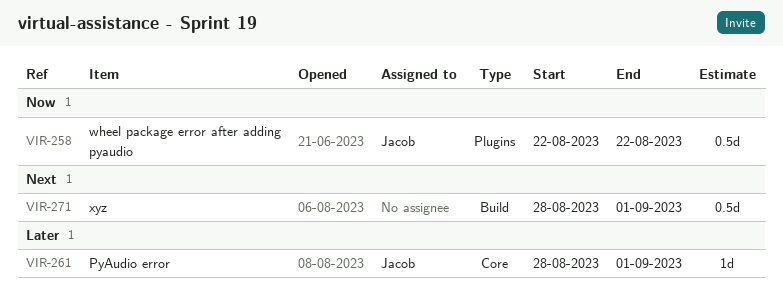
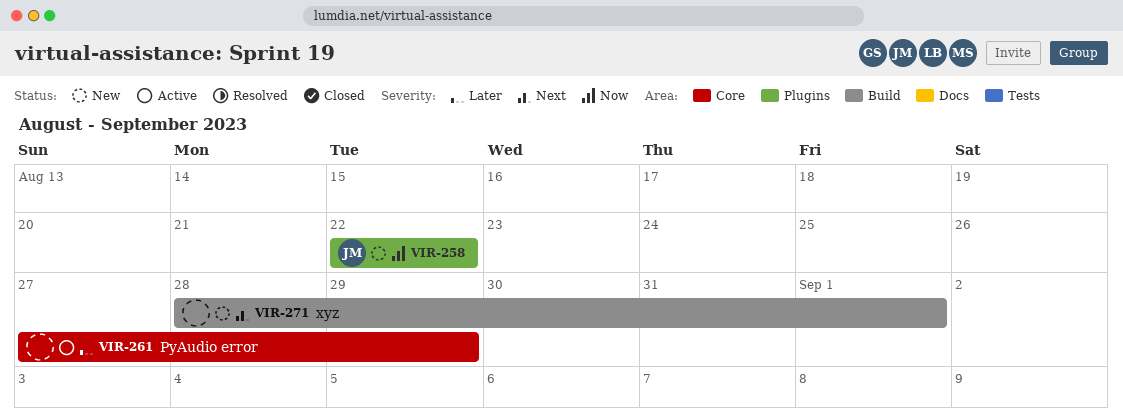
VIR-261, owner: Jacob -> none
VIR-261, start: Aug 28 -> Aug 27
VIR-261, due: Sep 1 -> Aug 29

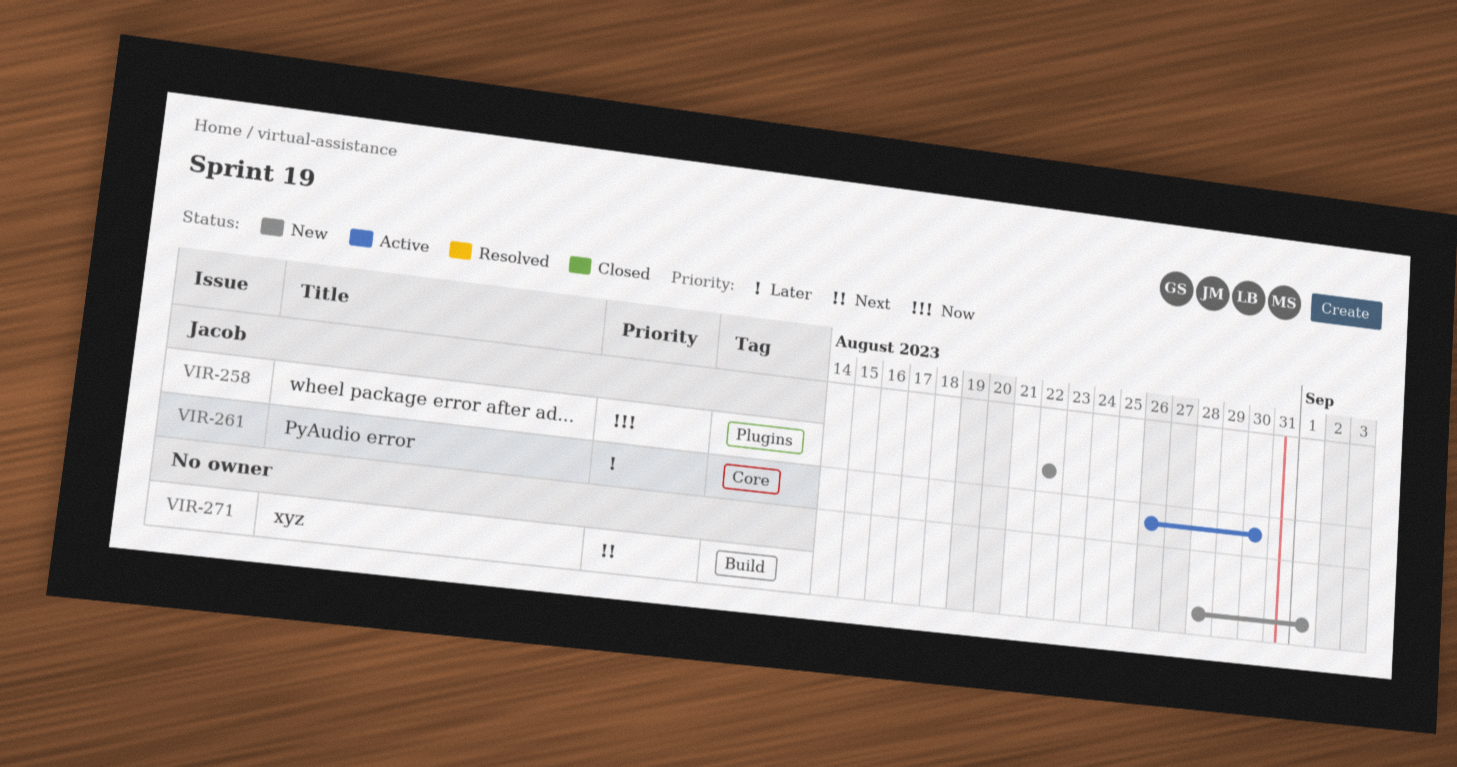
VIR-261, owner: none -> Jacob
VIR-261, start: Aug 27 -> Aug 26
VIR-261, due: Aug 29 -> Aug 30

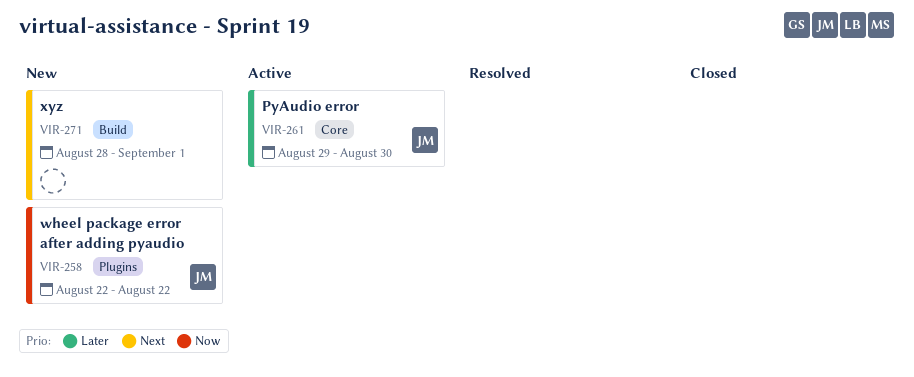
VIR-261, start: Aug 26 -> Aug 29

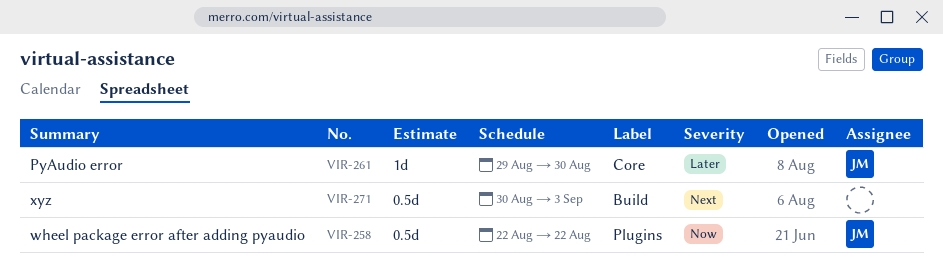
VIR-271, start: Aug 28 -> Aug 30
VIR-271, due: Sep 1 -> Sep 3

